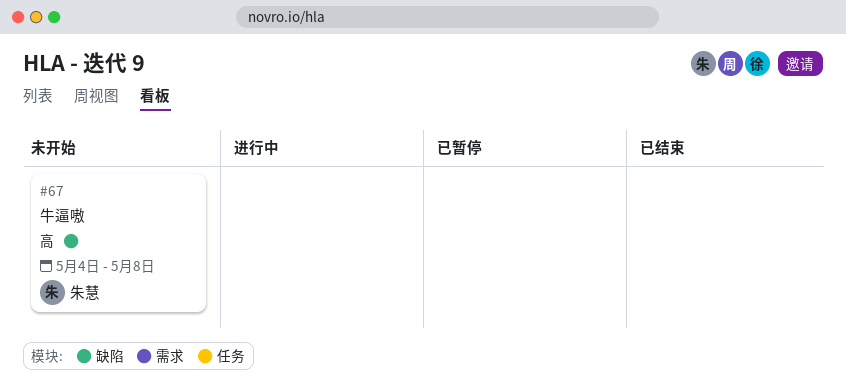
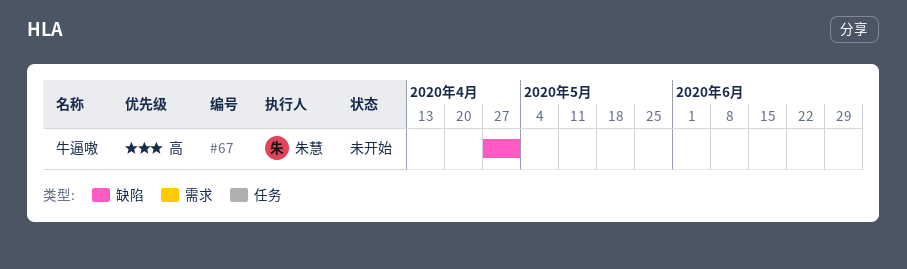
#67, start: May 4 -> Apr 27
#67, due: May 8 -> May 1

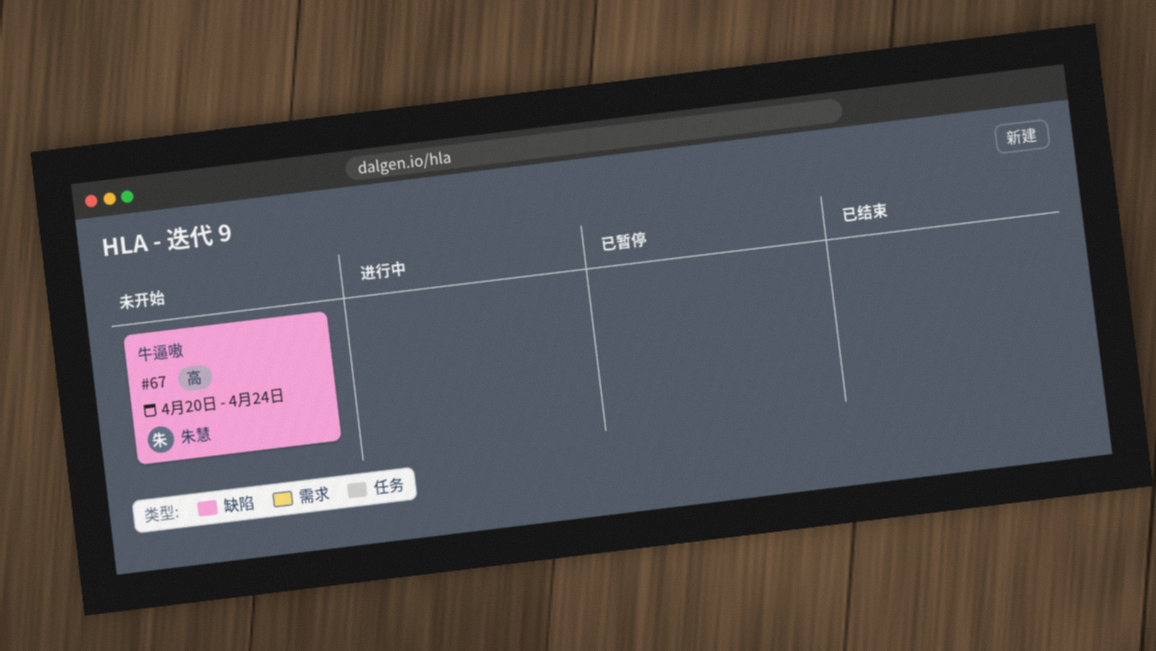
#67, start: Apr 27 -> Apr 20
#67, due: May 1 -> Apr 24

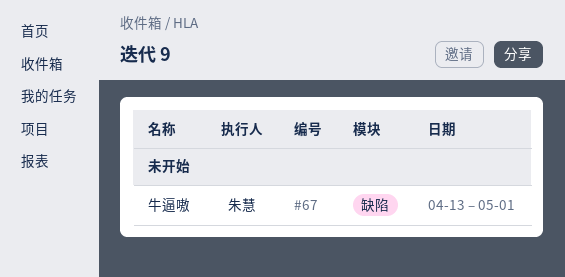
#67, start: Apr 20 -> Apr 13
#67, due: Apr 24 -> May 1

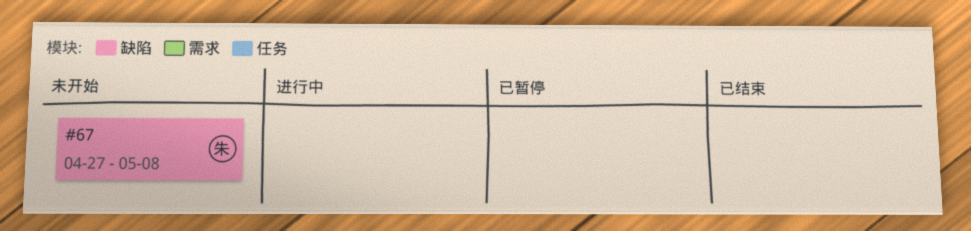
#67, start: Apr 13 -> Apr 27
#67, due: May 1 -> May 8

